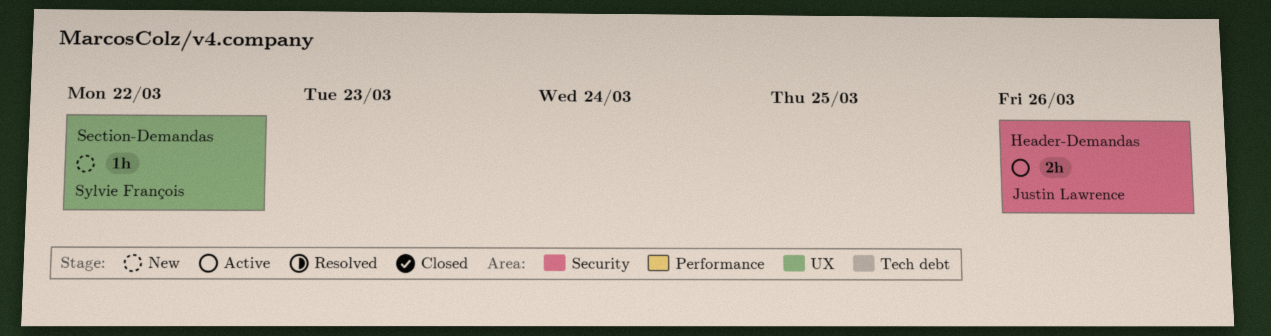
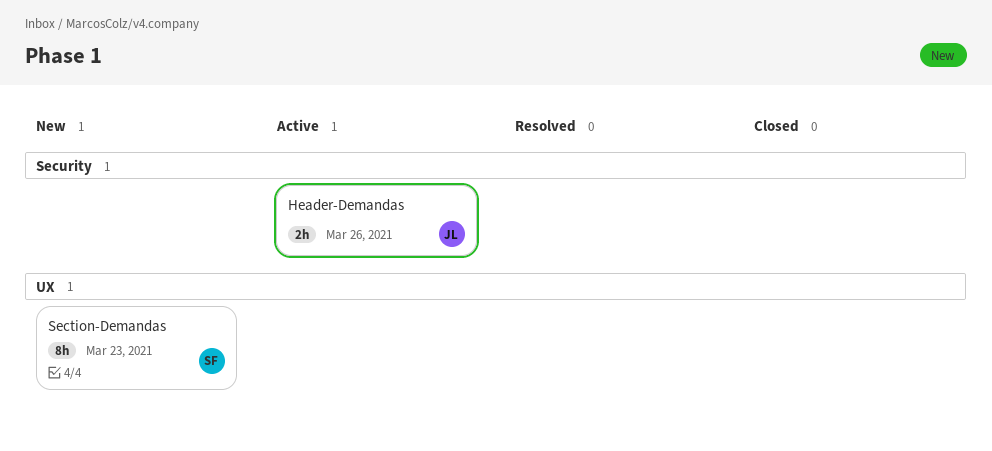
Section-Demandas, estimate: 1h -> 8h
Section-Demandas, due: Mar 22 -> Mar 23

